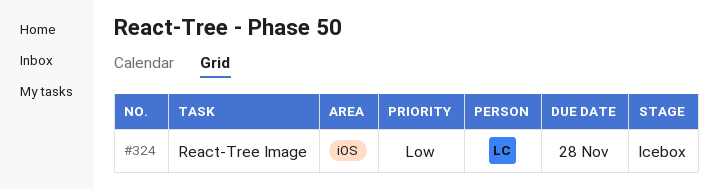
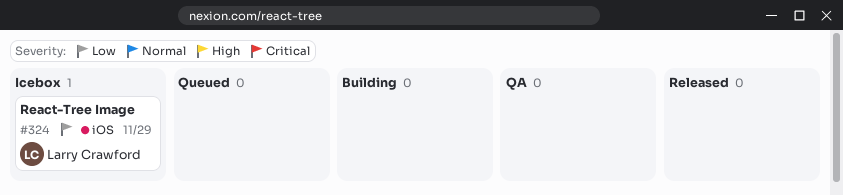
#324, due: Nov 28 -> Nov 29

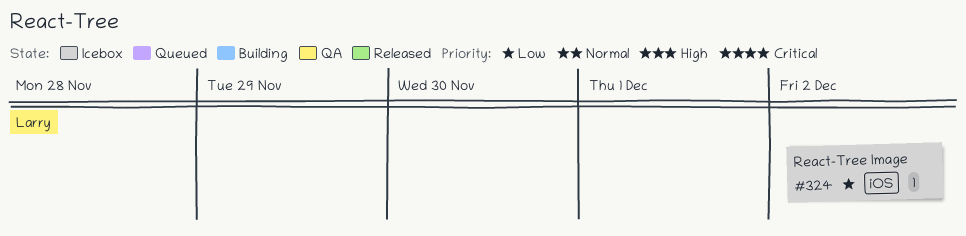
#324, due: Nov 29 -> Dec 2

